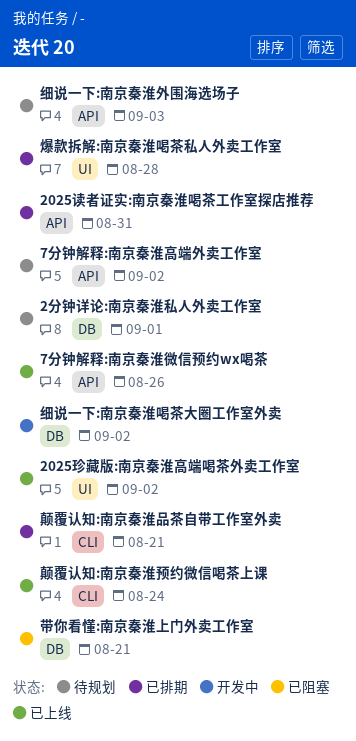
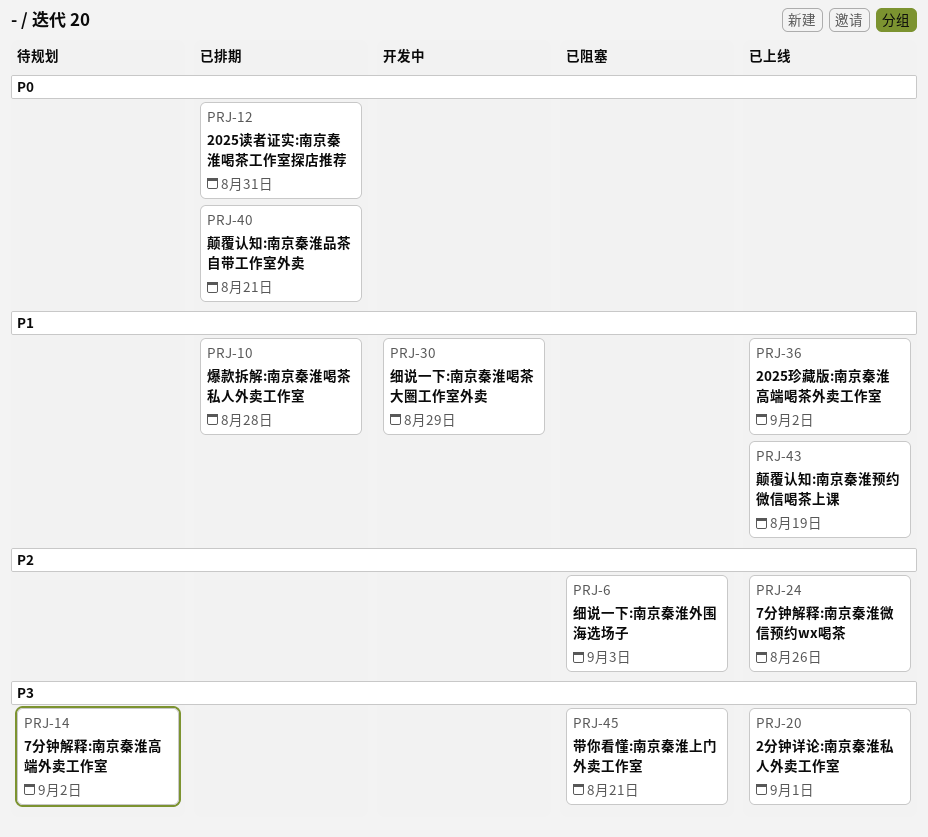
2分钟详论:南京秦淮私人外卖工作室, status: 待规划 -> 已上线
细说一下:南京秦淮喝茶大圈工作室外卖, due: Sep 2 -> Aug 29
细说一下:南京秦淮外围海选场子, status: 待规划 -> 已阻塞
颠覆认知:南京秦淮预约微信喝茶上课, due: Aug 24 -> Aug 19

